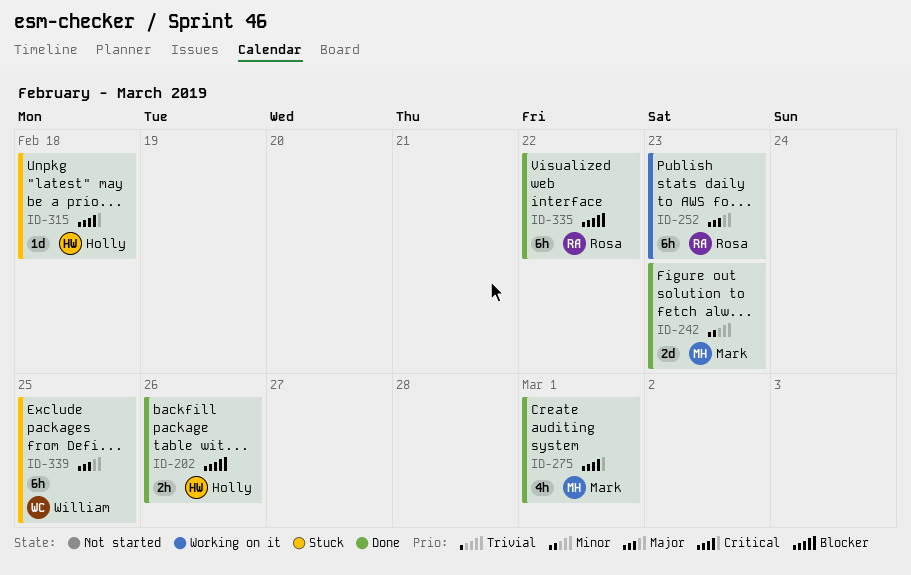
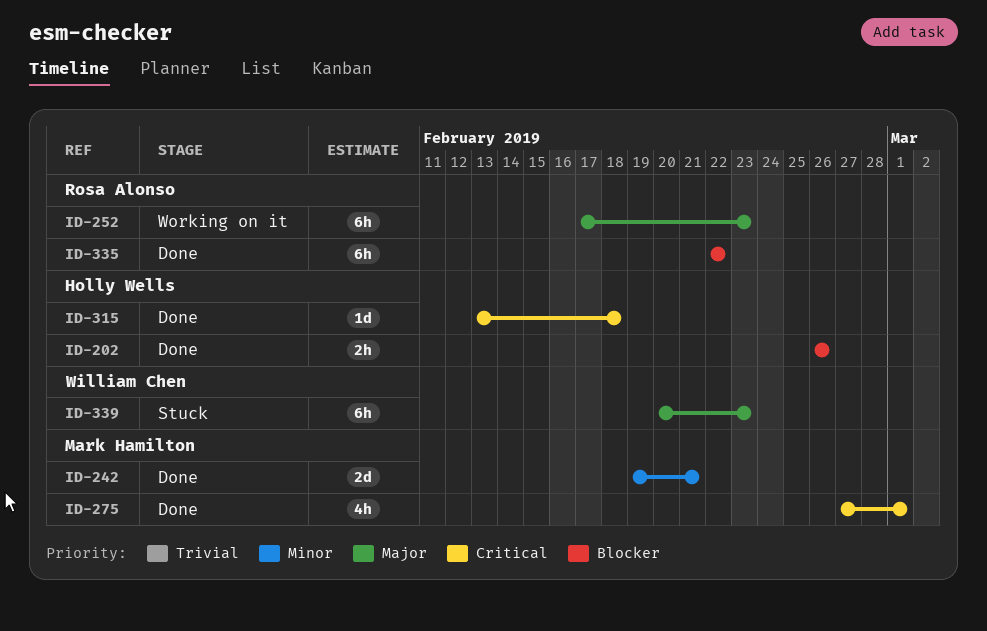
ID-242, due: Feb 23 -> Feb 21
ID-315, status: Stuck -> Done
ID-339, due: Feb 25 -> Feb 23

